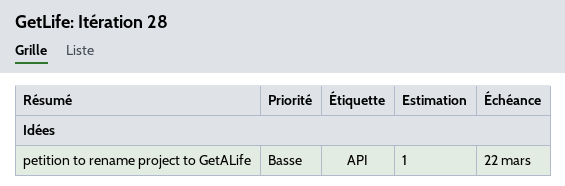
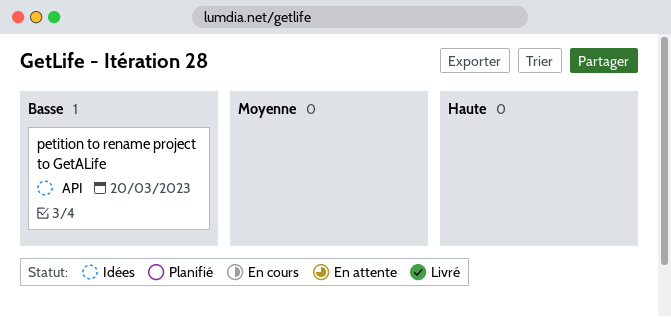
petition to rename project to GetALife, due: Mar 22 -> Mar 20

